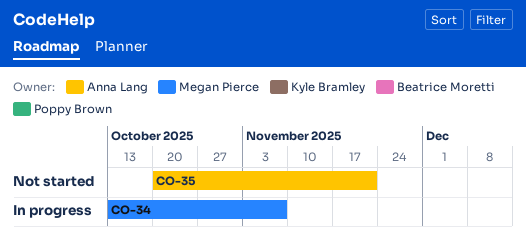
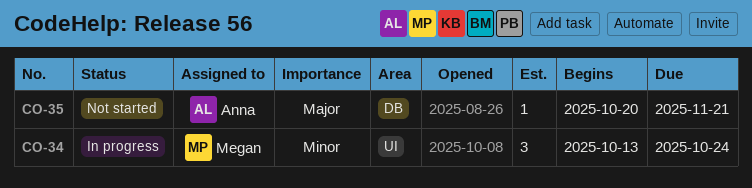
CO-34, due: Nov 7 -> Oct 24

